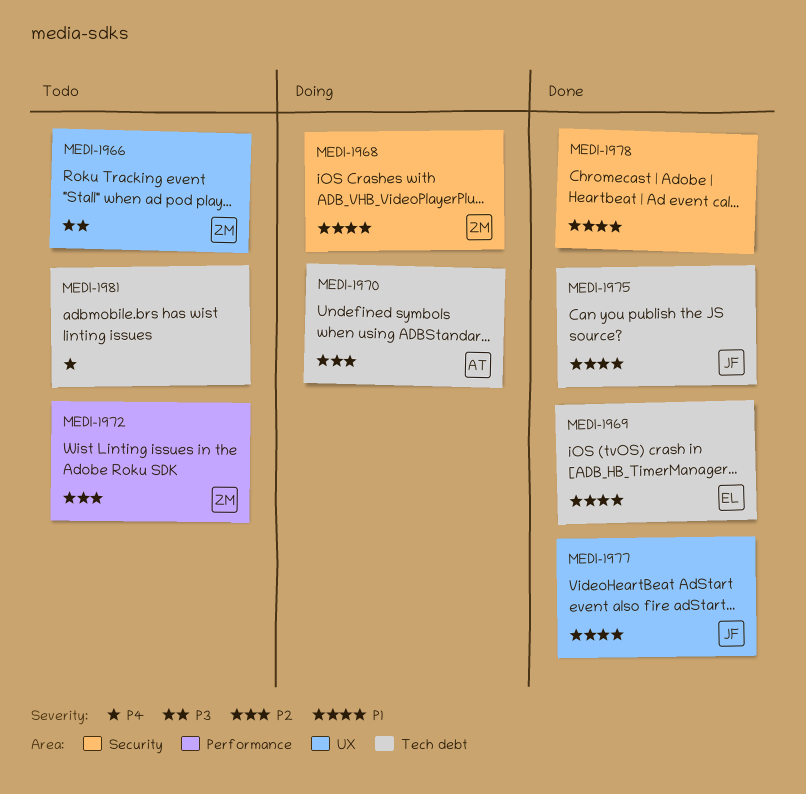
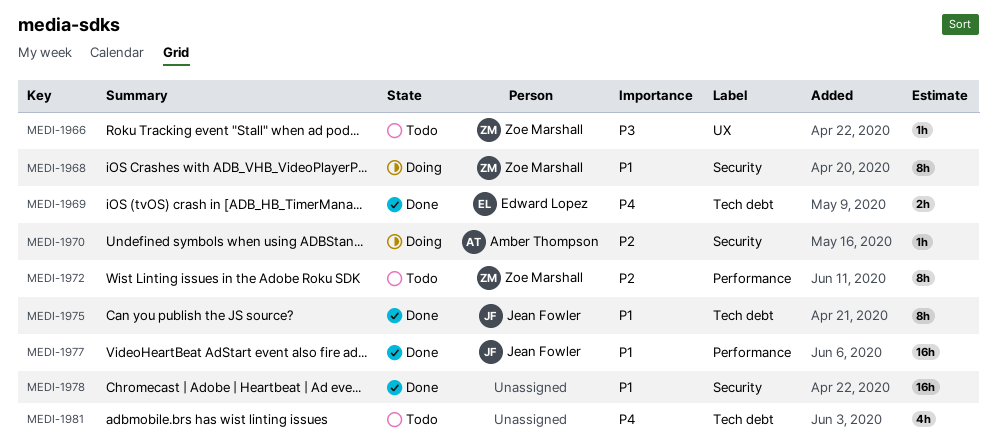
MEDI-1969, priority: P1 -> P4
MEDI-1970, label: Tech debt -> Security
MEDI-1977, label: UX -> Performance

